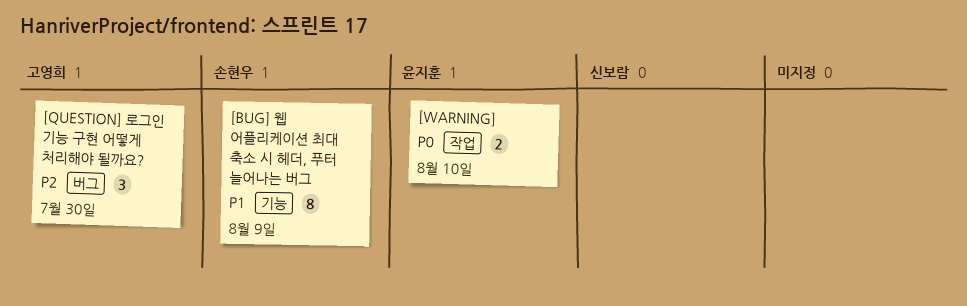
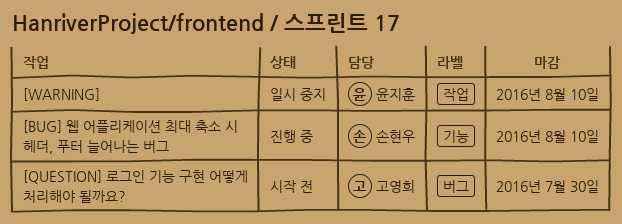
[BUG] 웹 어플리케이션 최대 축소 시 헤더, 푸터 늘어나는 버그, due: Aug 9 -> Aug 10

